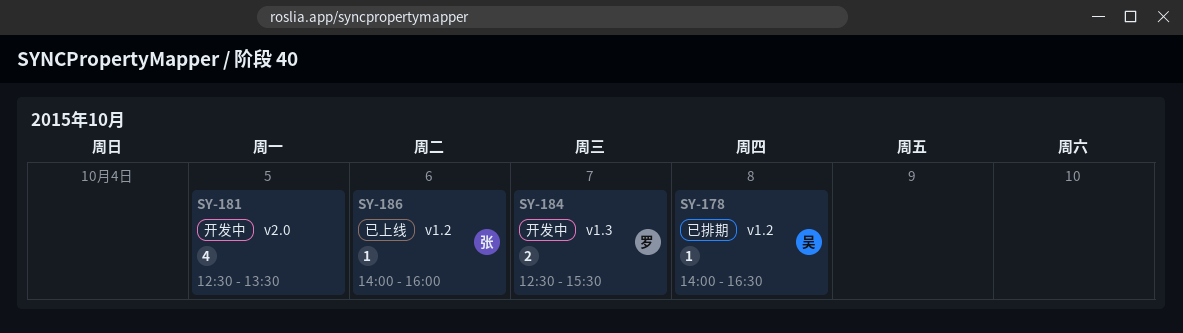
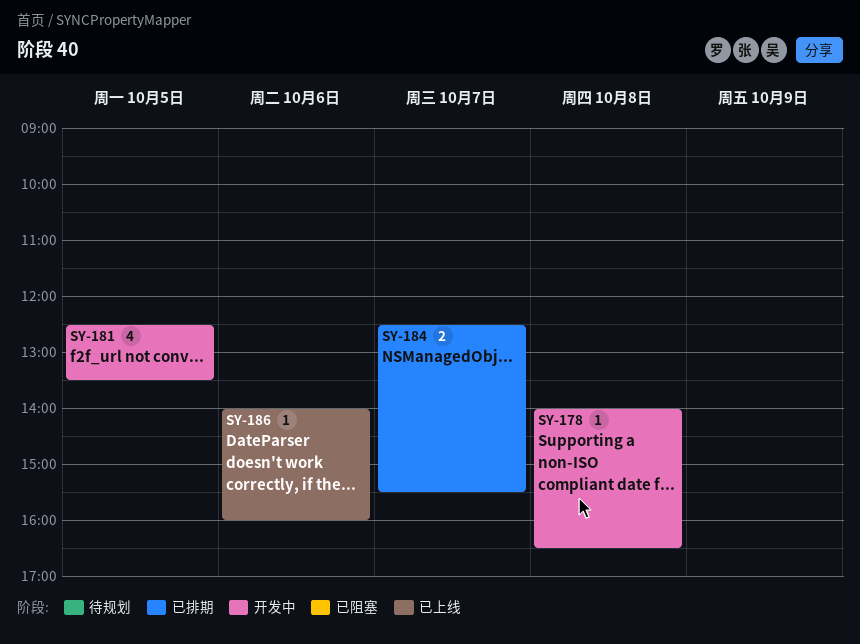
SY-178, status: 已排期 -> 开发中
SY-184, status: 开发中 -> 已排期

